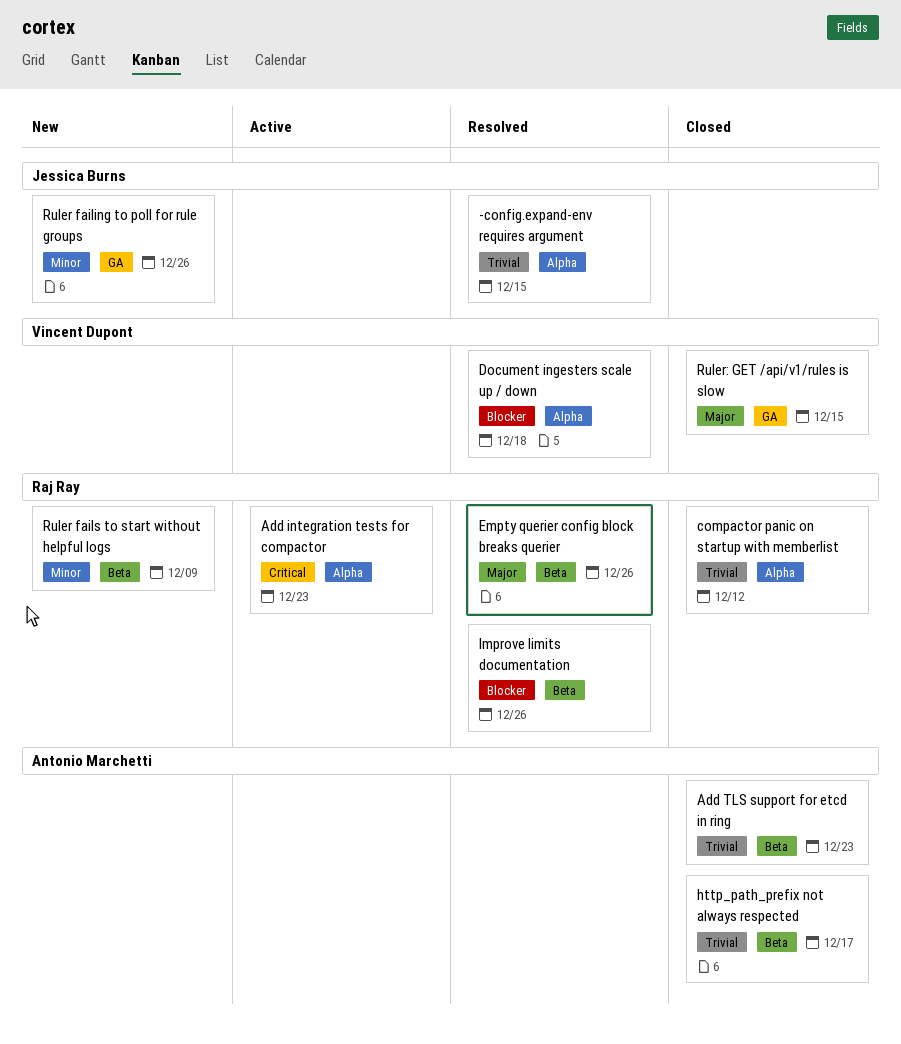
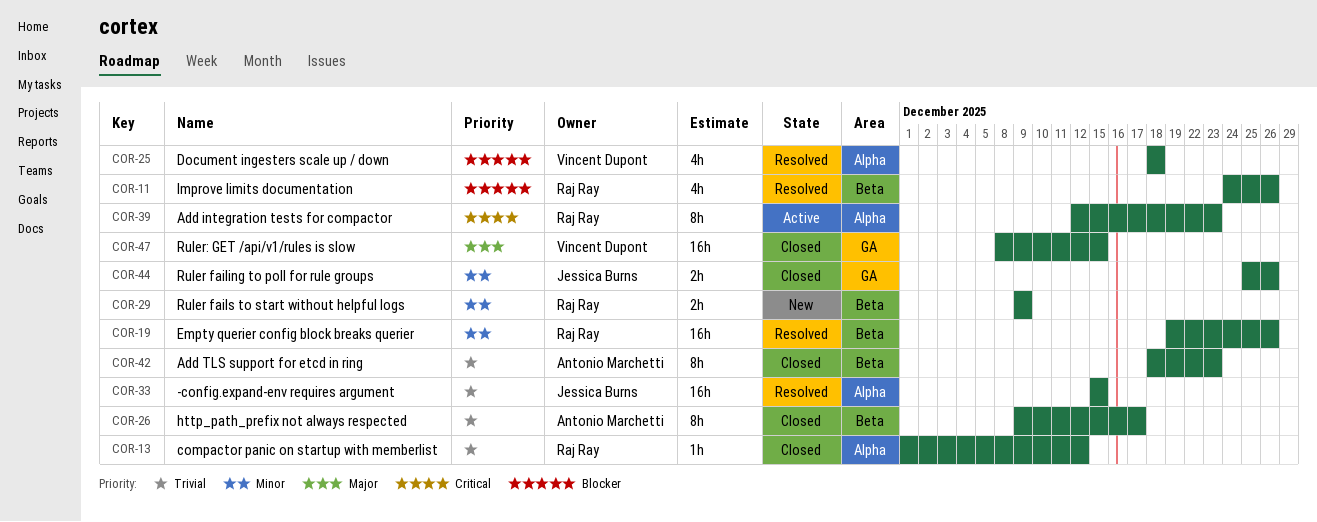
Empty querier config block breaks querier, priority: Major -> Minor
Ruler failing to poll for rule groups, status: New -> Closed

